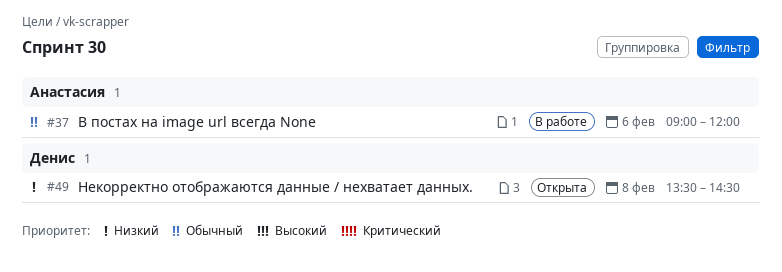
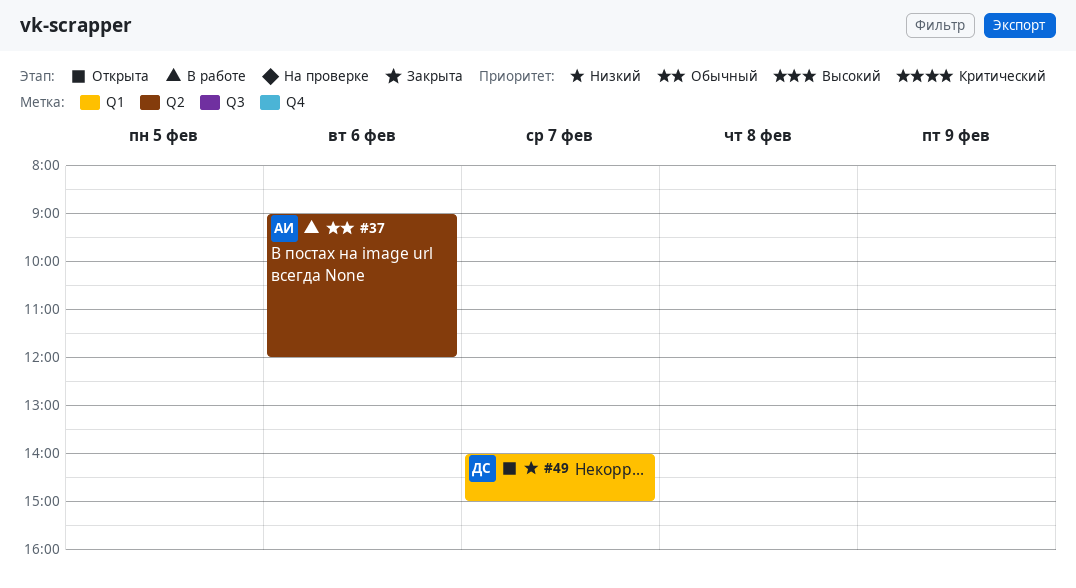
#49, day: Feb 8 -> Feb 7
#49, begins: 13:30 -> 14:00
#49, ends: 14:30 -> 15:00

